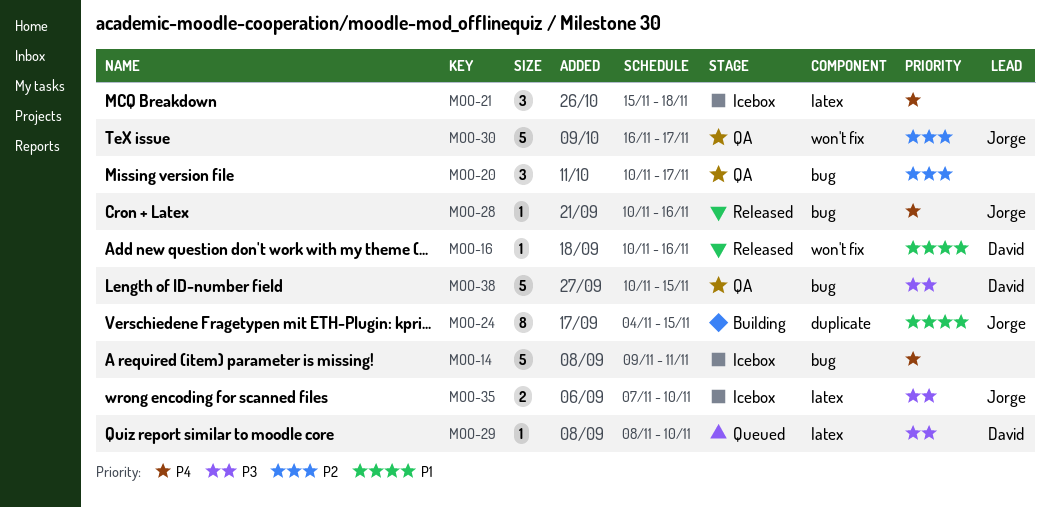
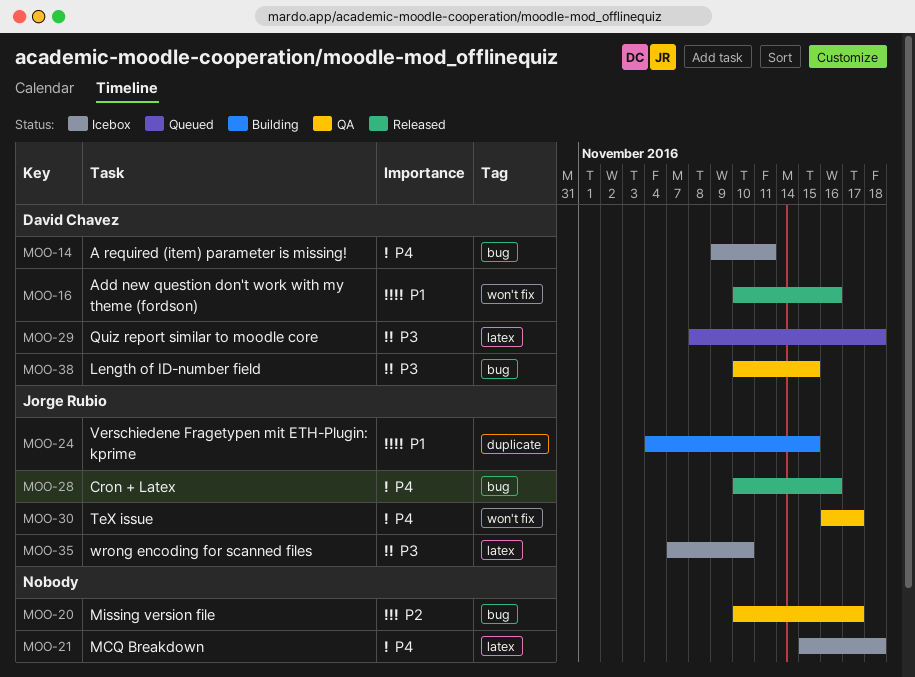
MOO-14, owner: none -> David Chavez
MOO-29, due: Nov 10 -> Nov 18
MOO-30, priority: P2 -> P4

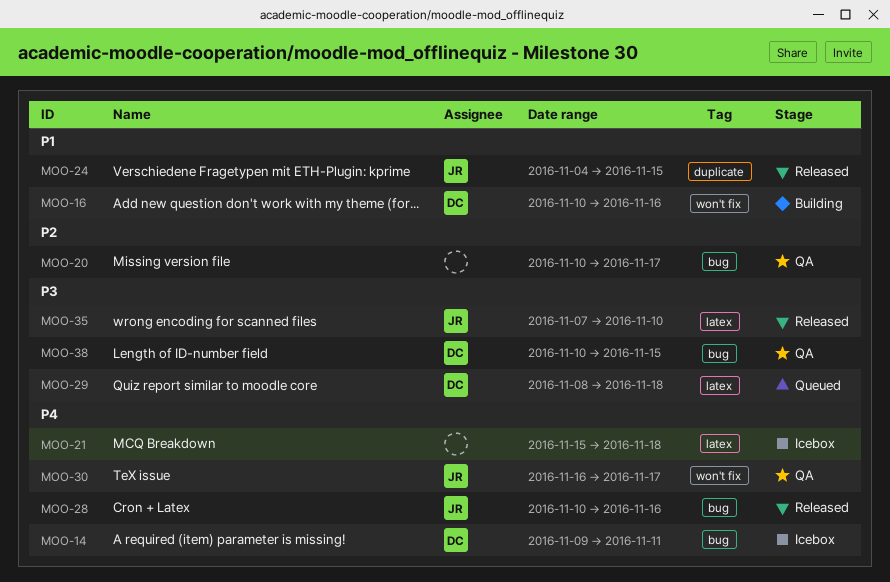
MOO-16, status: Released -> Building
MOO-24, status: Building -> Released
MOO-35, status: Icebox -> Released

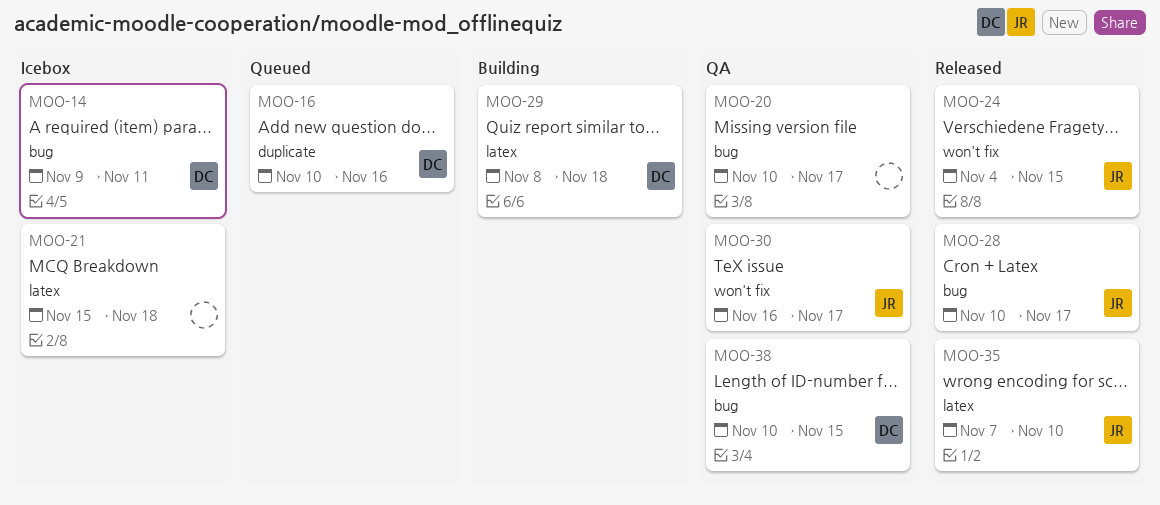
MOO-16, status: Building -> Queued
MOO-16, label: won't fix -> duplicate
MOO-24, label: duplicate -> won't fix
MOO-28, due: Nov 16 -> Nov 17
MOO-29, status: Queued -> Building

